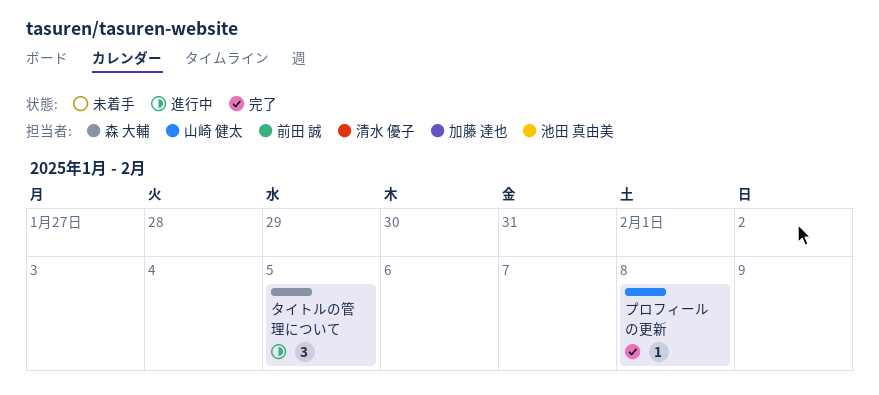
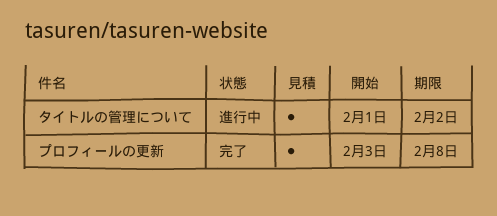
タイトルの管理について, estimate: 3 -> 1
タイトルの管理について, due: Feb 5 -> Feb 2

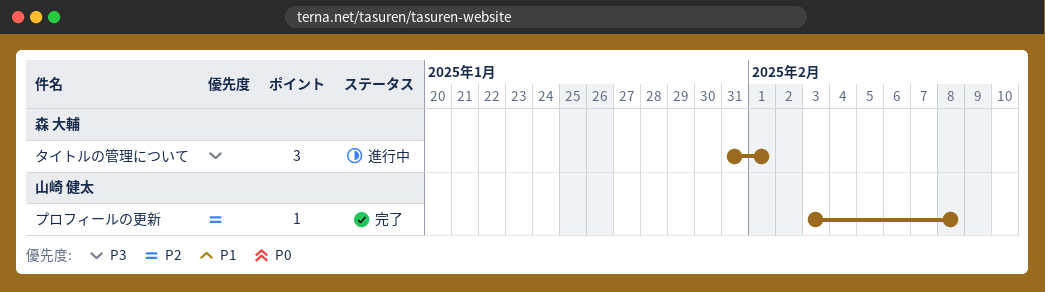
タイトルの管理について, estimate: 1 -> 3
タイトルの管理について, start: Feb 1 -> Jan 31
タイトルの管理について, due: Feb 2 -> Feb 1

